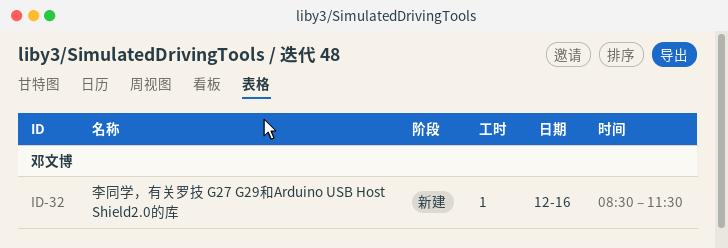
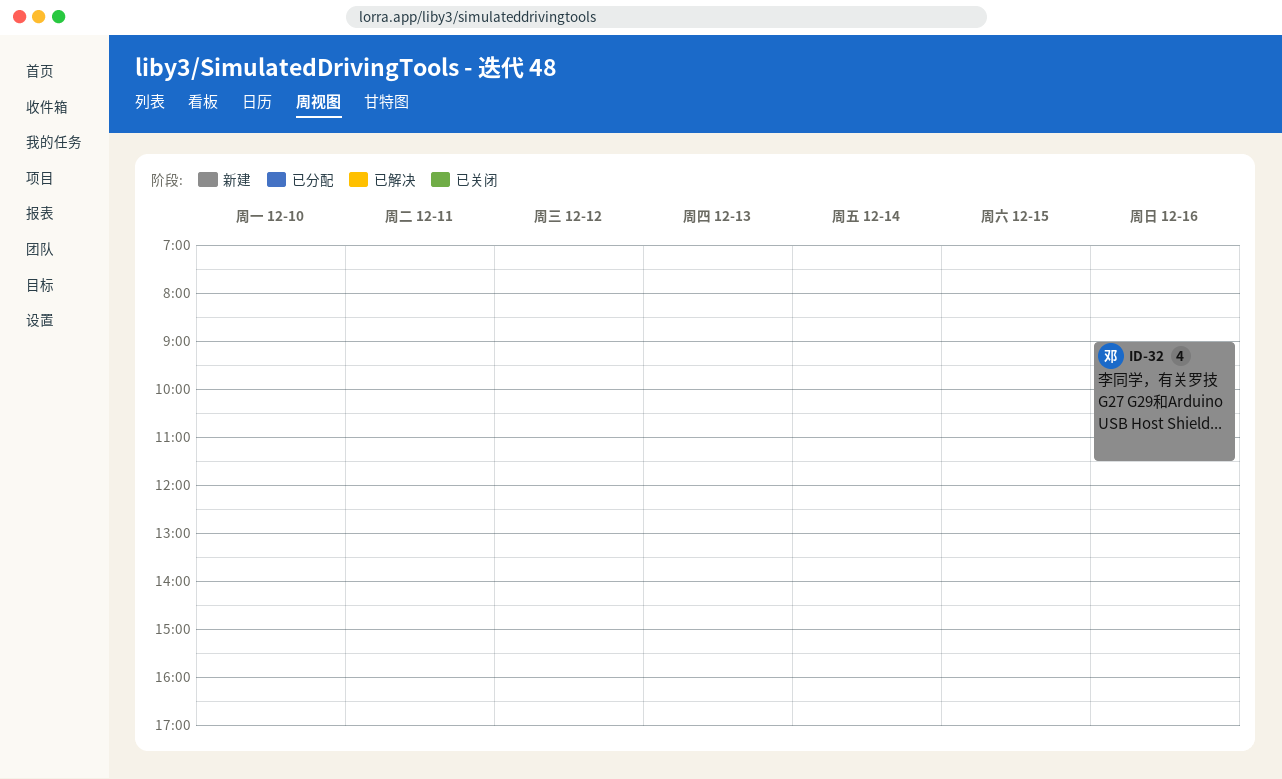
ID-32, estimate: 1 -> 4
ID-32, begins: 08:30 -> 09:00

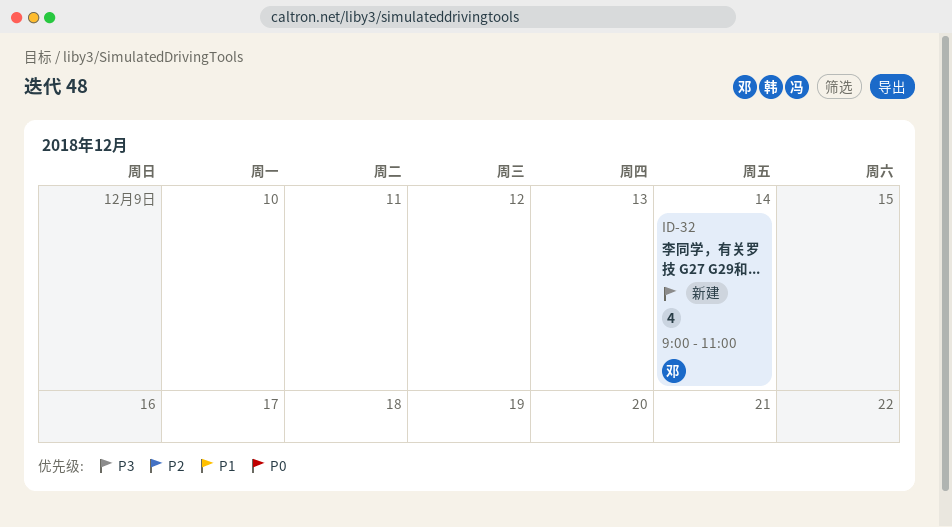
ID-32, day: Dec 16 -> Dec 14
ID-32, ends: 11:30 -> 11:00

